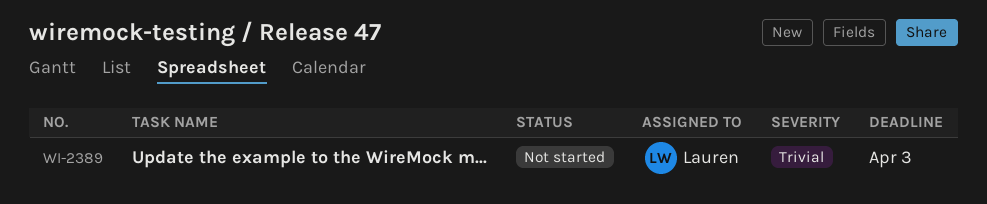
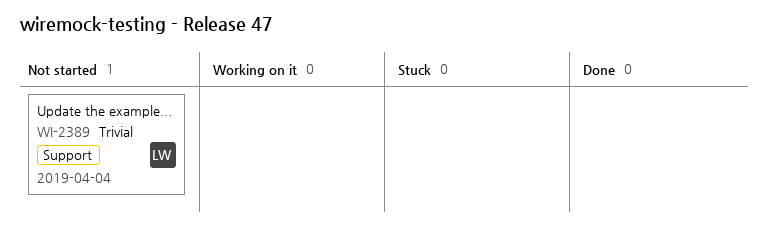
WI-2389, due: Apr 3 -> Apr 4

